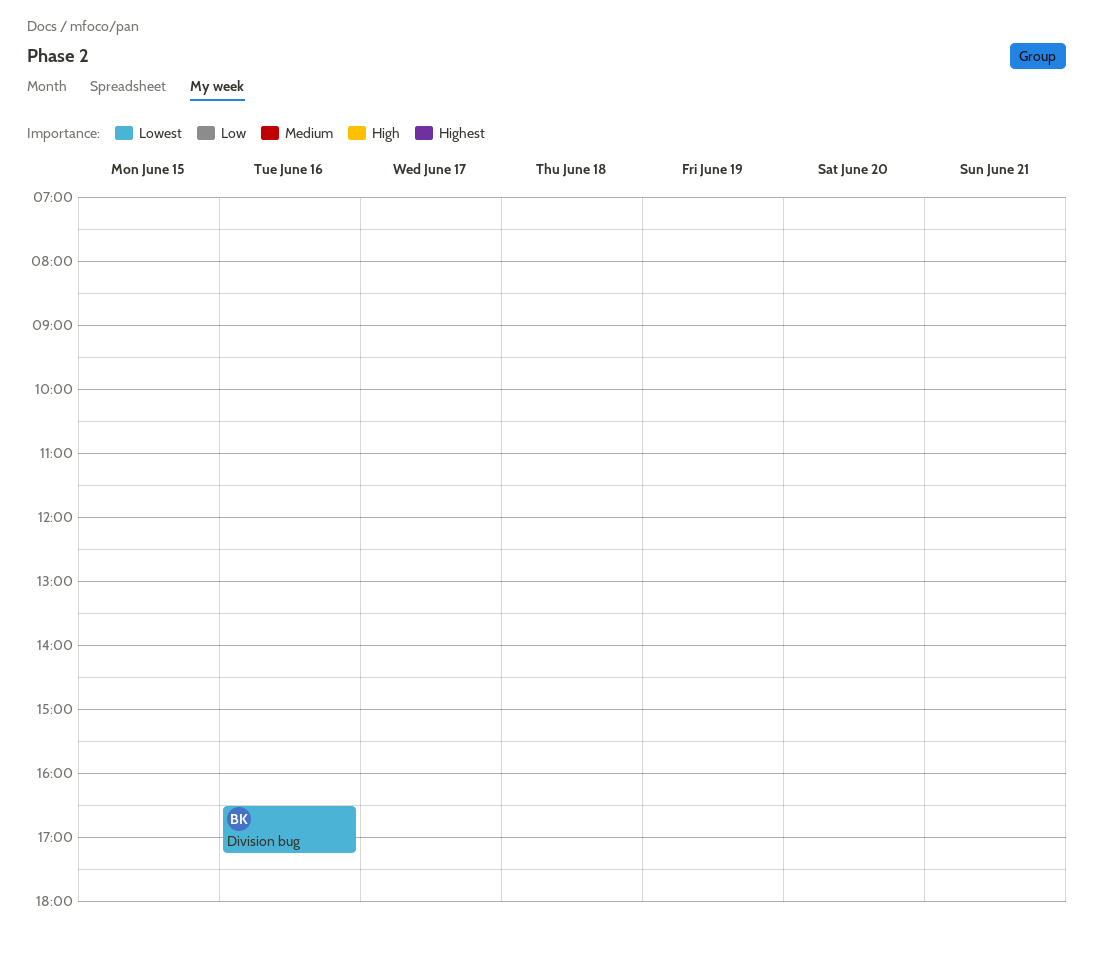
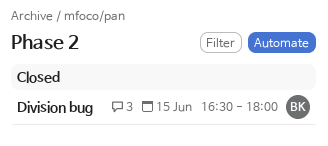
Division bug, day: Jun 16 -> Jun 15
Division bug, ends: 17:15 -> 18:00

